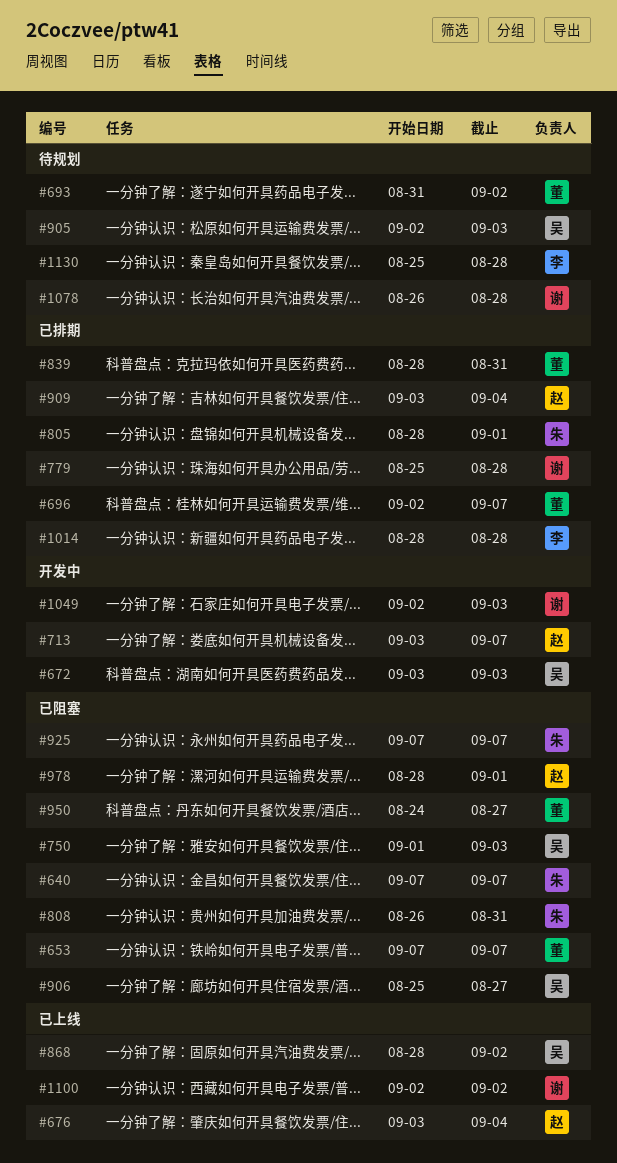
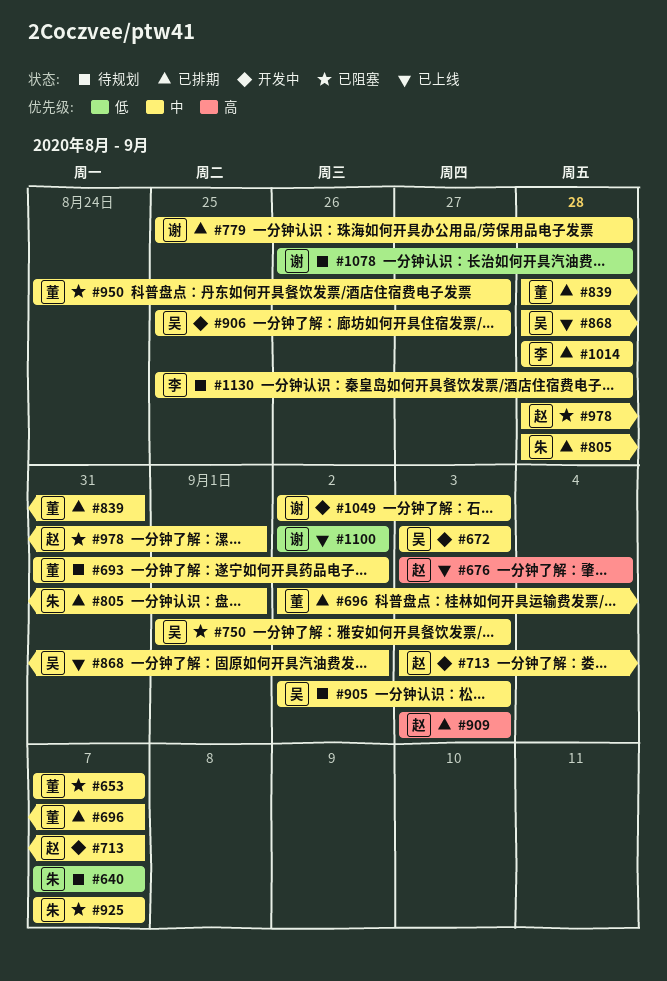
#640, status: 已阻塞 -> 待规划
#808: present -> none
#906, status: 已阻塞 -> 开发中
#909, due: Sep 4 -> Sep 3

